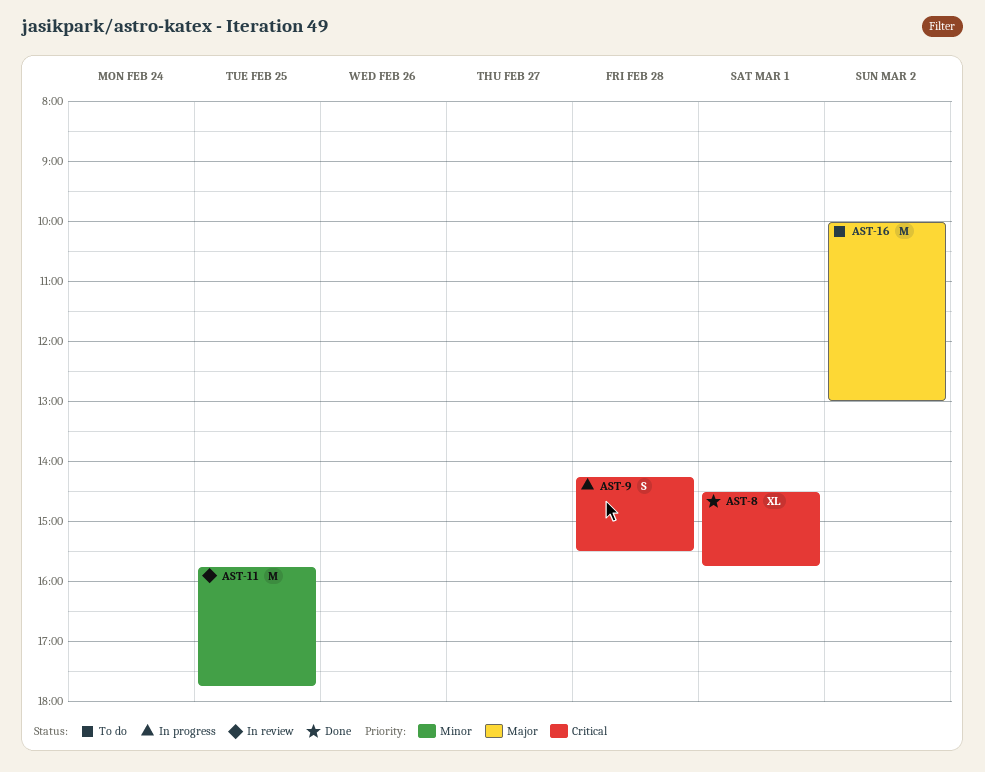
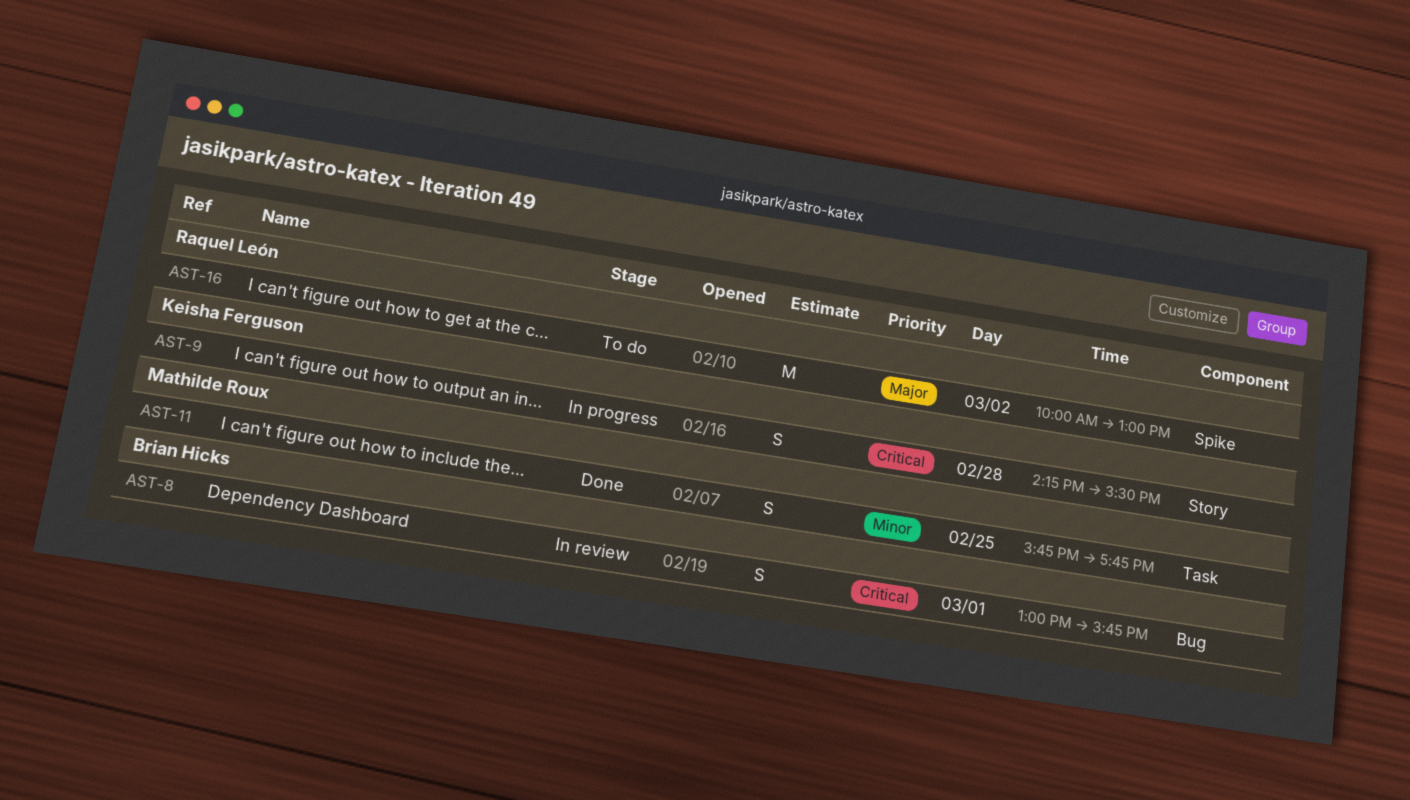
AST-8, status: Done -> In review
AST-8, estimate: XL -> S
AST-8, begins: 14:30 -> 13:00
AST-11, status: In review -> Done
AST-11, estimate: M -> S

